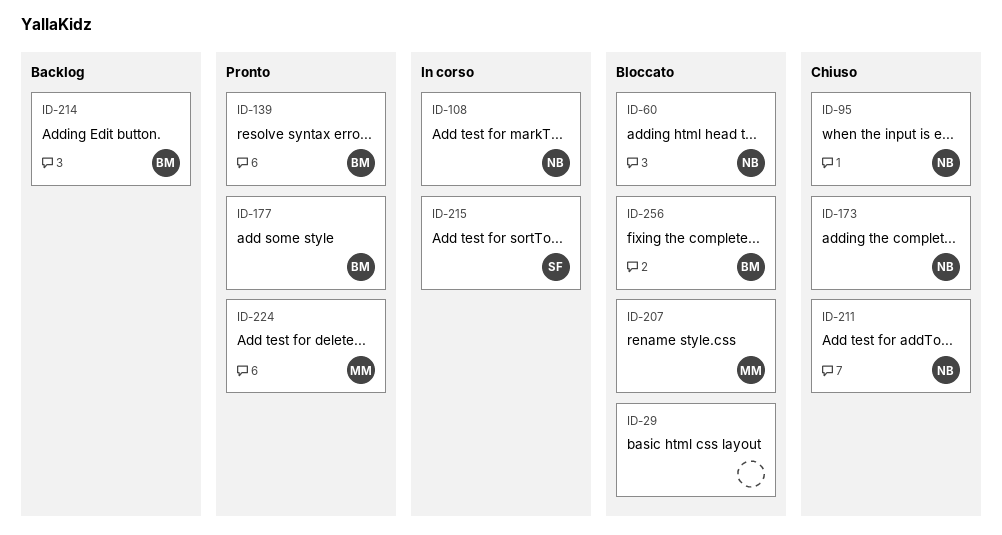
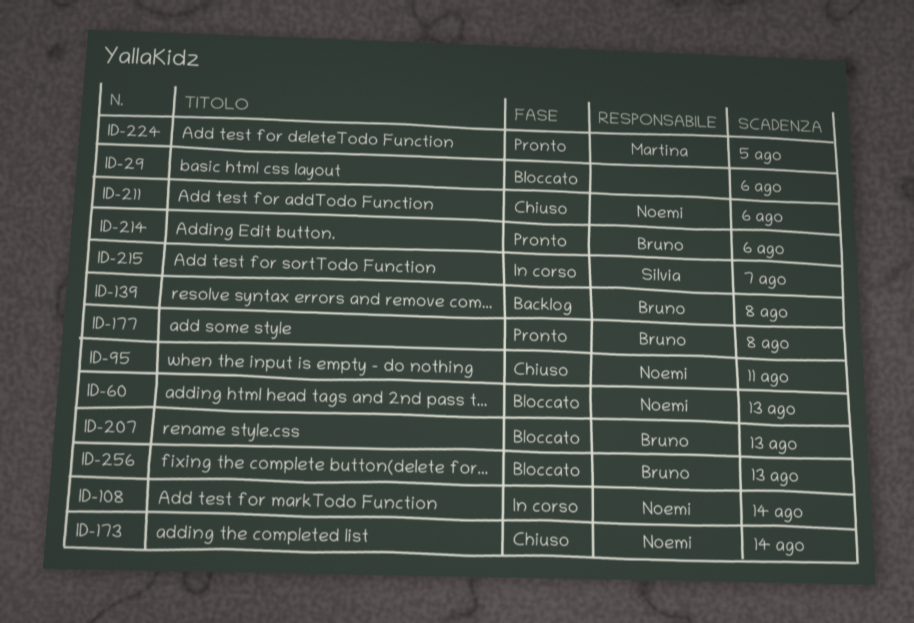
ID-139, status: Pronto -> Backlog
ID-207, owner: Martina -> Bruno
ID-214, status: Backlog -> Pronto

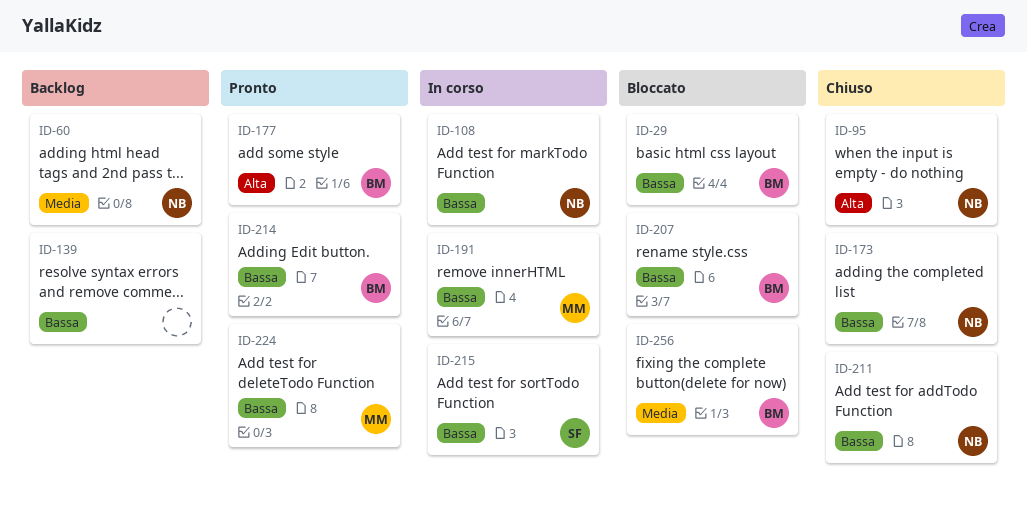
ID-29, owner: none -> Bruno
ID-60, status: Bloccato -> Backlog
ID-139, owner: Bruno -> none
ID-191: none -> present

